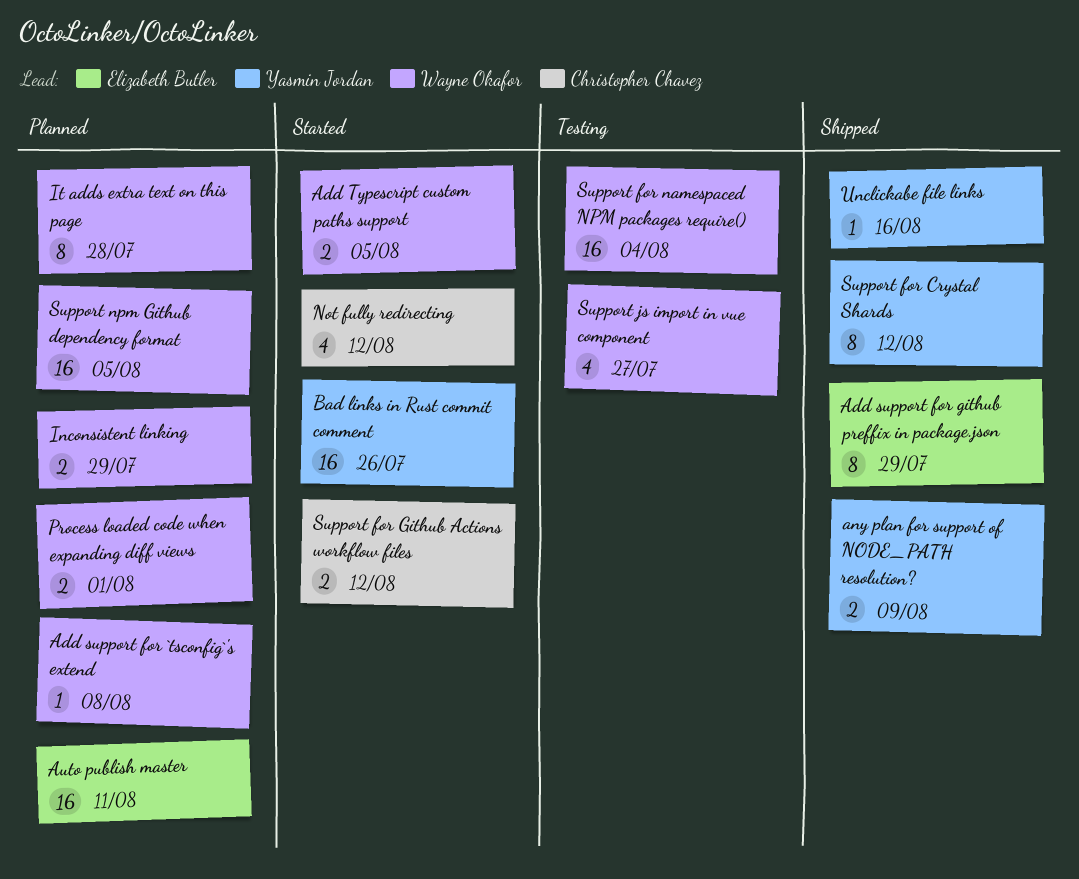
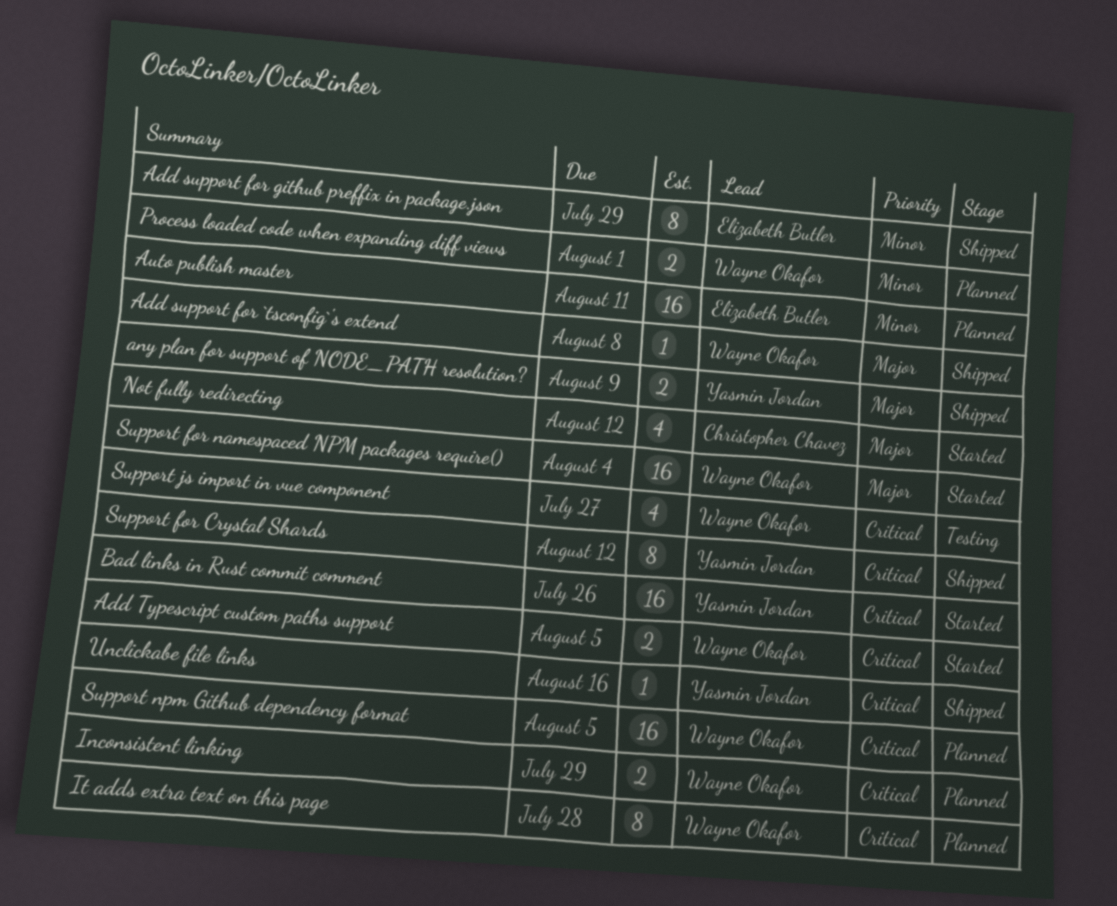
Add support for `tsconfig`'s extend, status: Planned -> Shipped
Support for Github Actions workflow files: present -> none
Support for namespaced NPM packages require(), status: Testing -> Started

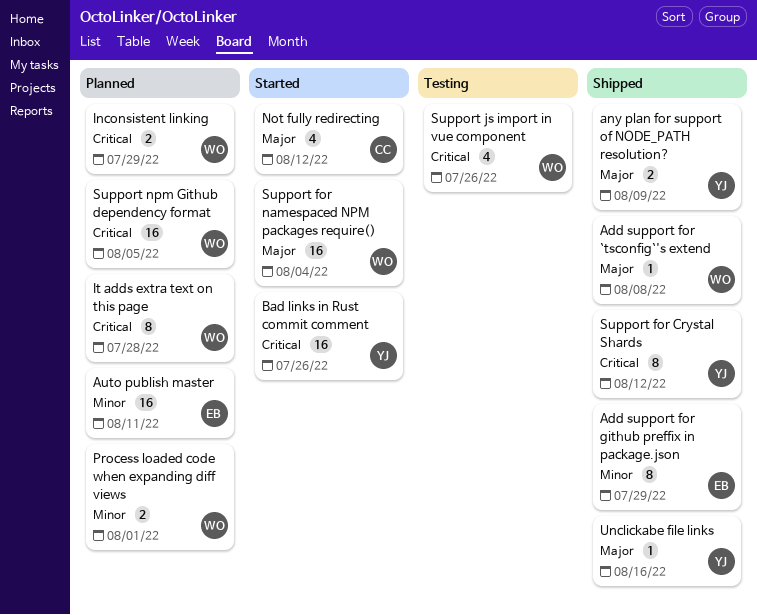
Add Typescript custom paths support: present -> none
Support js import in vue component, due: Jul 27 -> Jul 26
Unclickabe file links, priority: Critical -> Major

